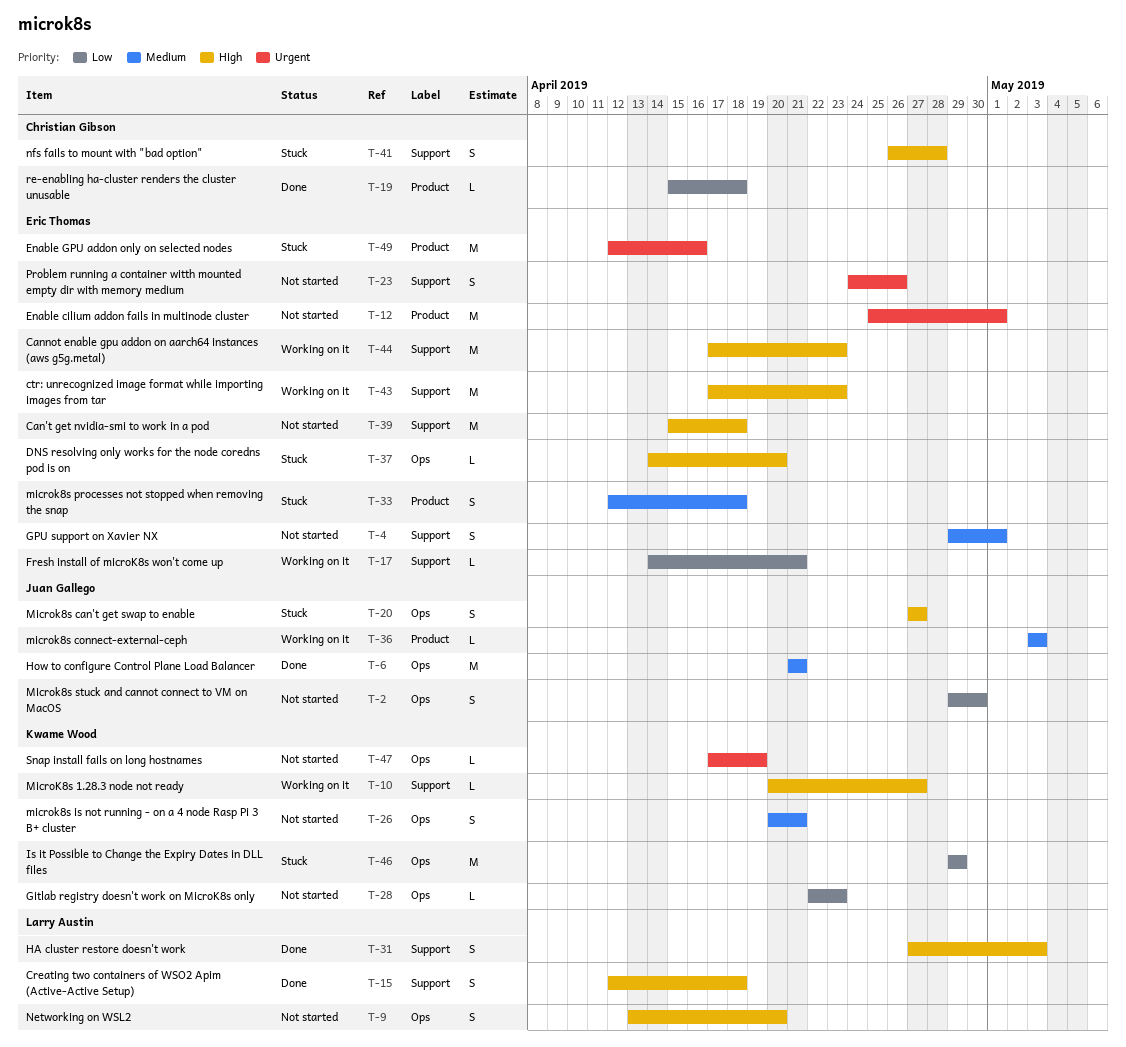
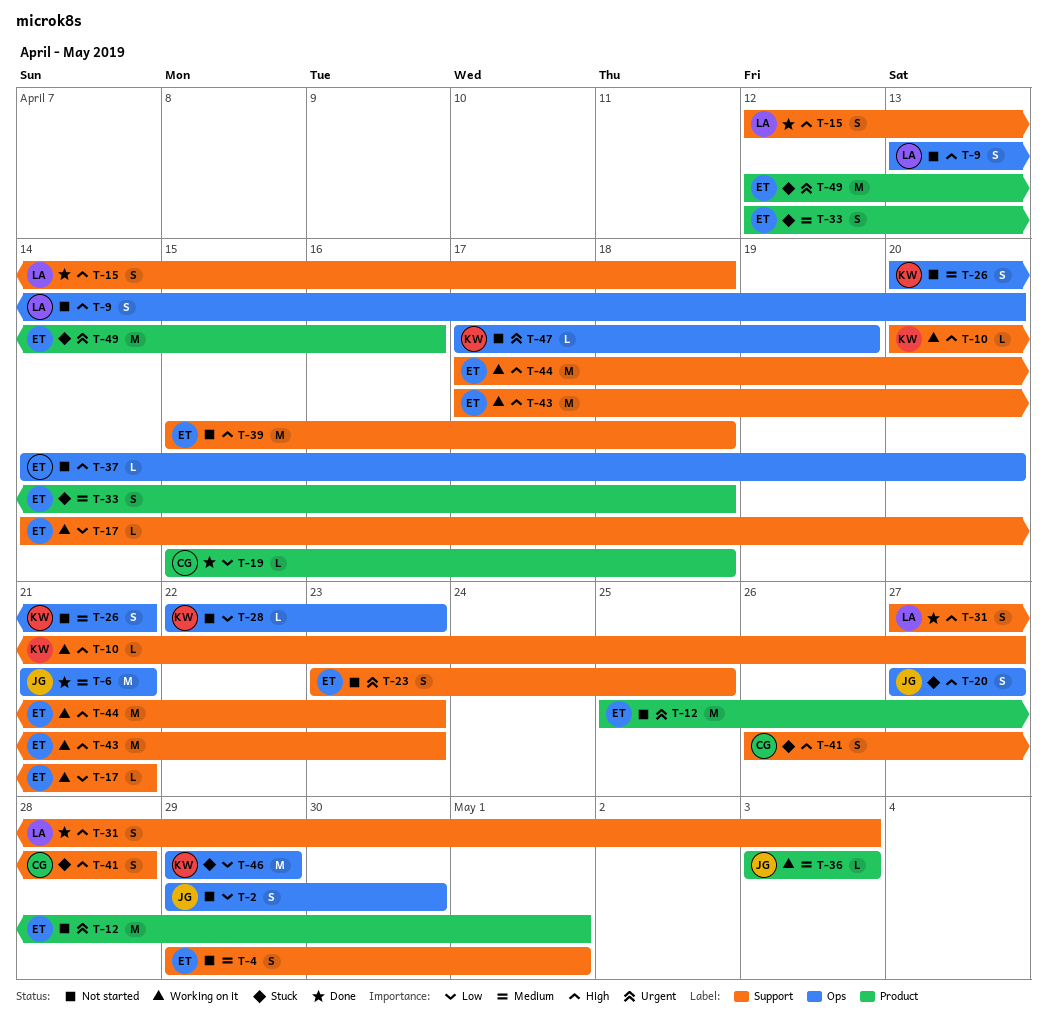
T-23, start: Apr 24 -> Apr 23
T-23, due: Apr 26 -> Apr 25
T-37, status: Stuck -> Not started

